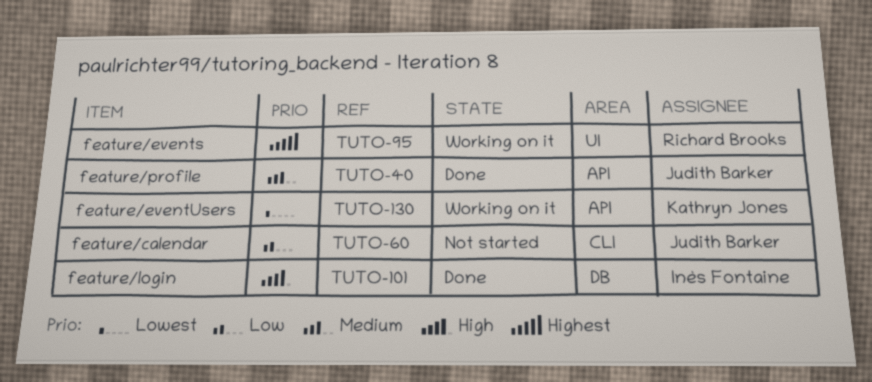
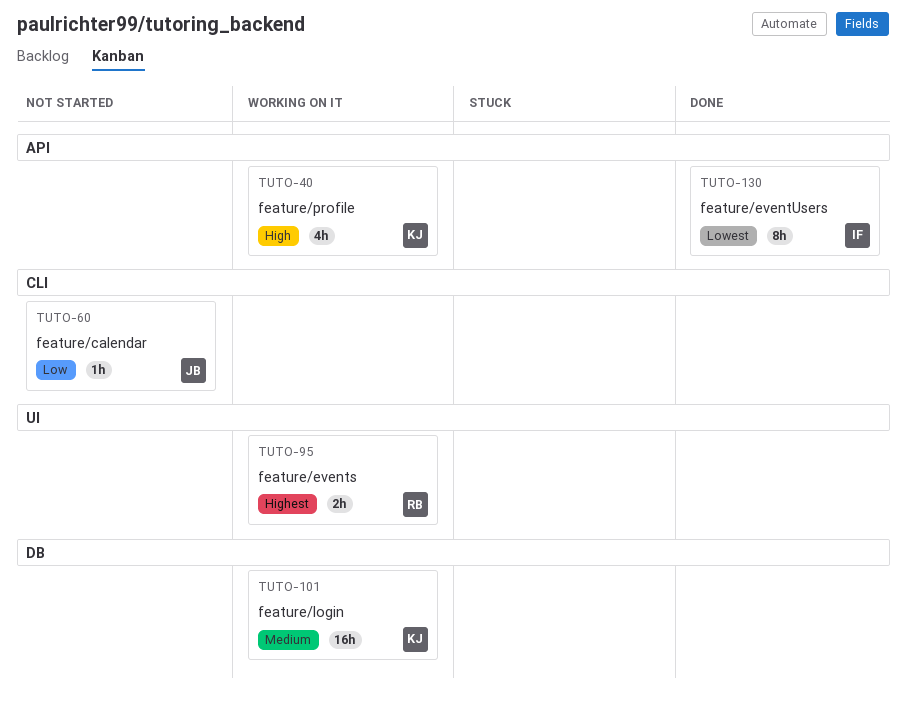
TUTO-40, status: Done -> Working on it
TUTO-40, owner: Judith Barker -> Kathryn Jones
TUTO-40, priority: Medium -> High
TUTO-101, status: Done -> Working on it
TUTO-101, owner: Inès Fontaine -> Kathryn Jones
TUTO-101, priority: High -> Medium
TUTO-130, status: Working on it -> Done
TUTO-130, owner: Kathryn Jones -> Inès Fontaine

